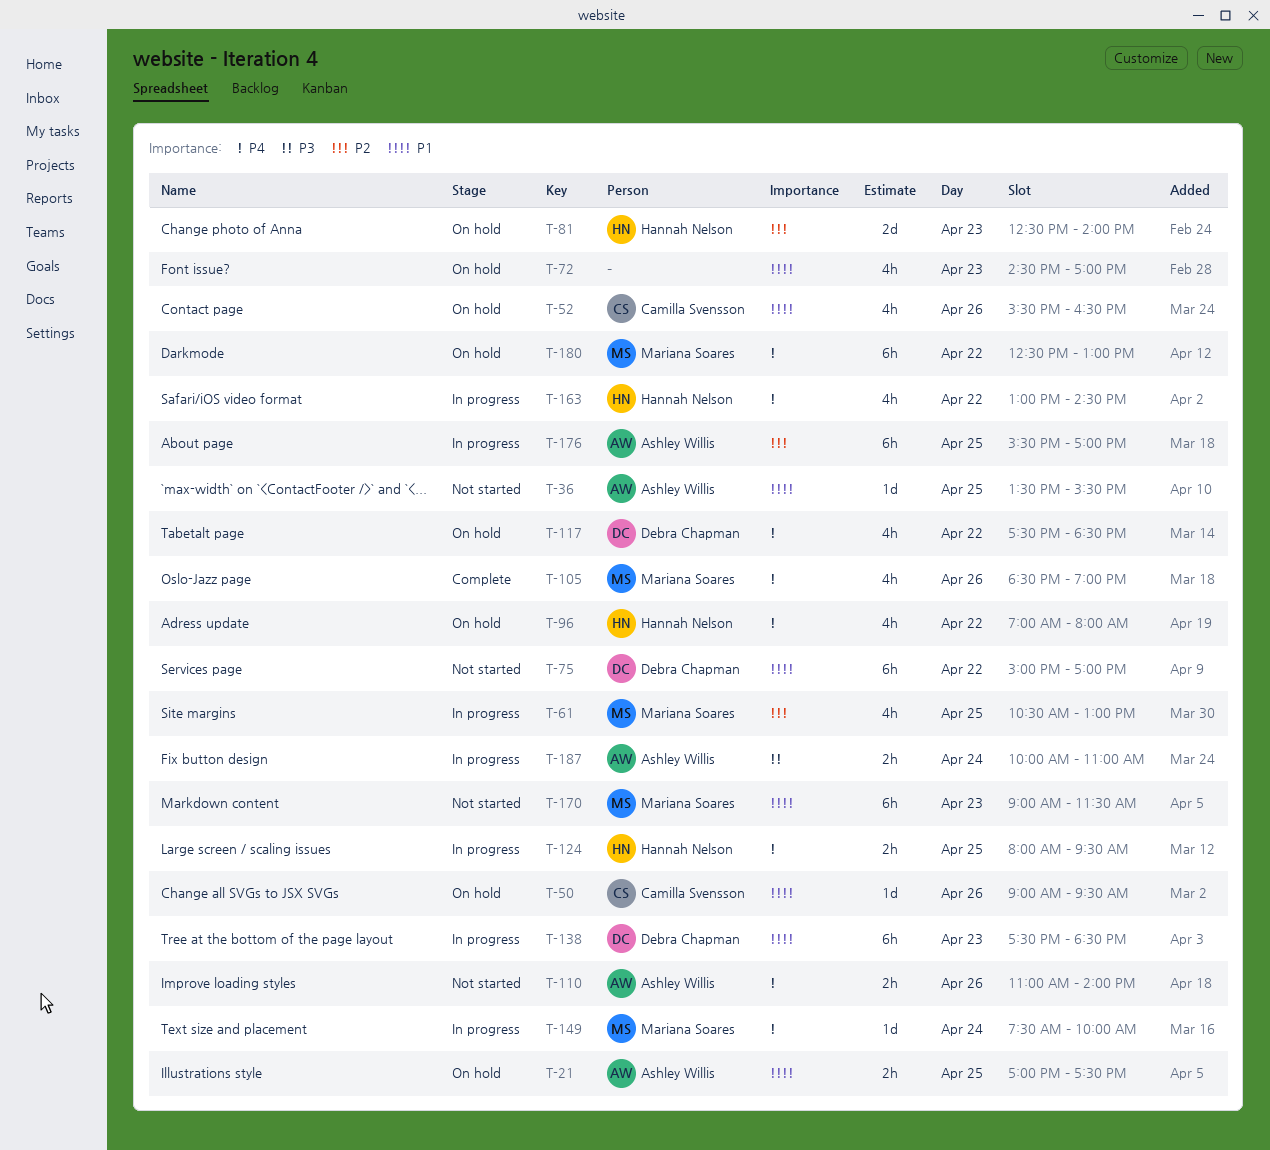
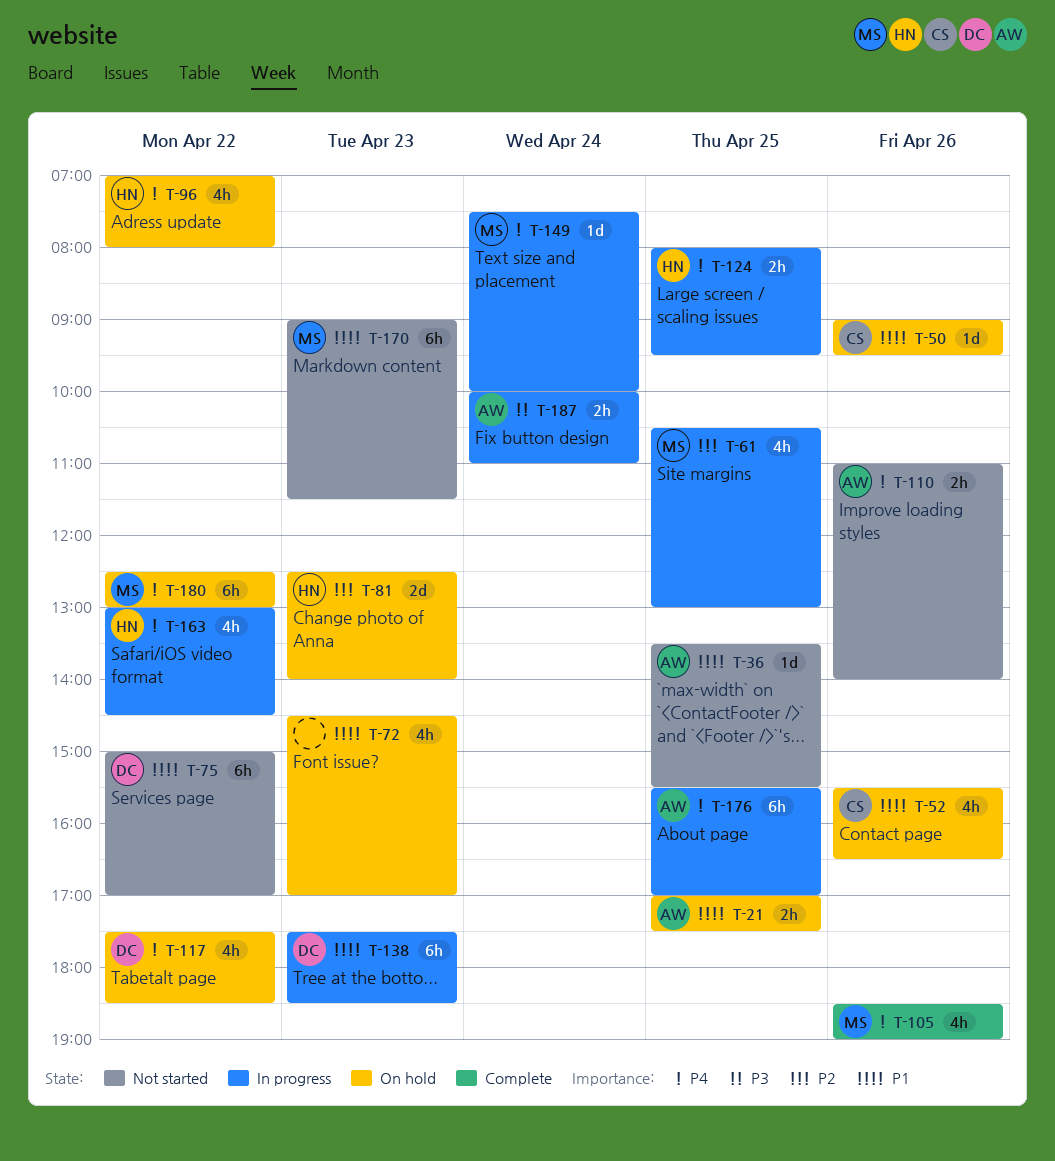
T-176, priority: P2 -> P4

